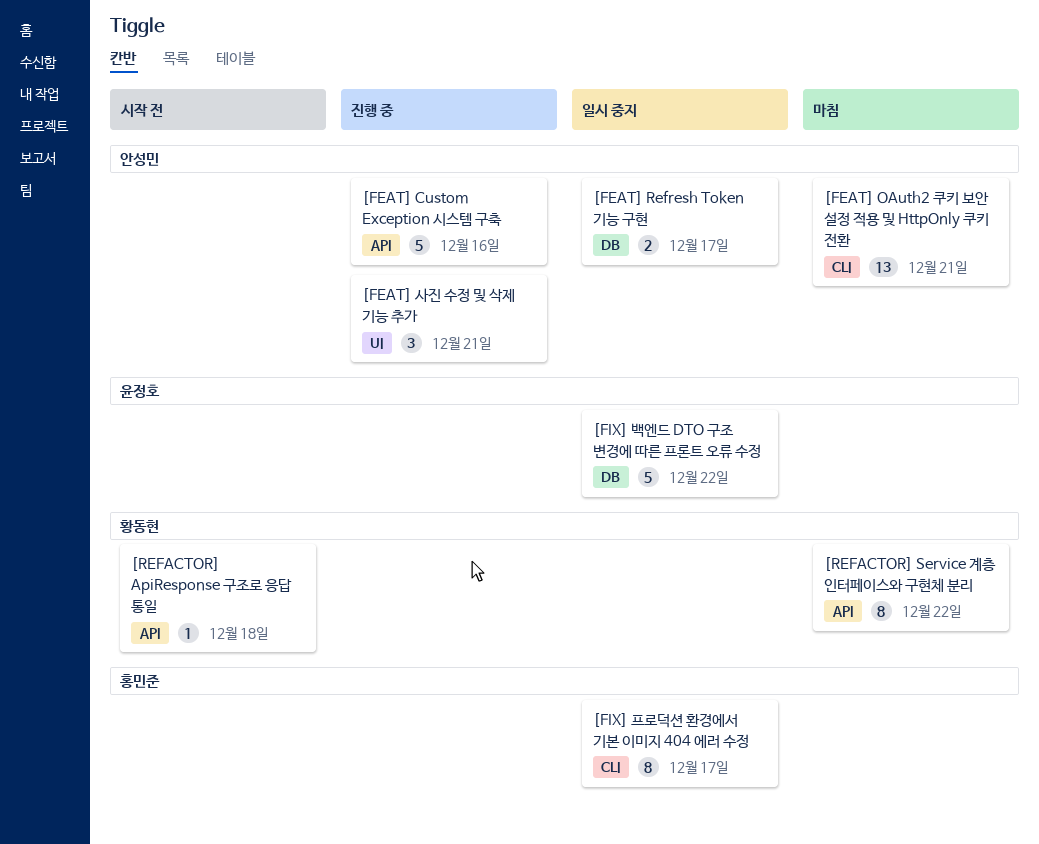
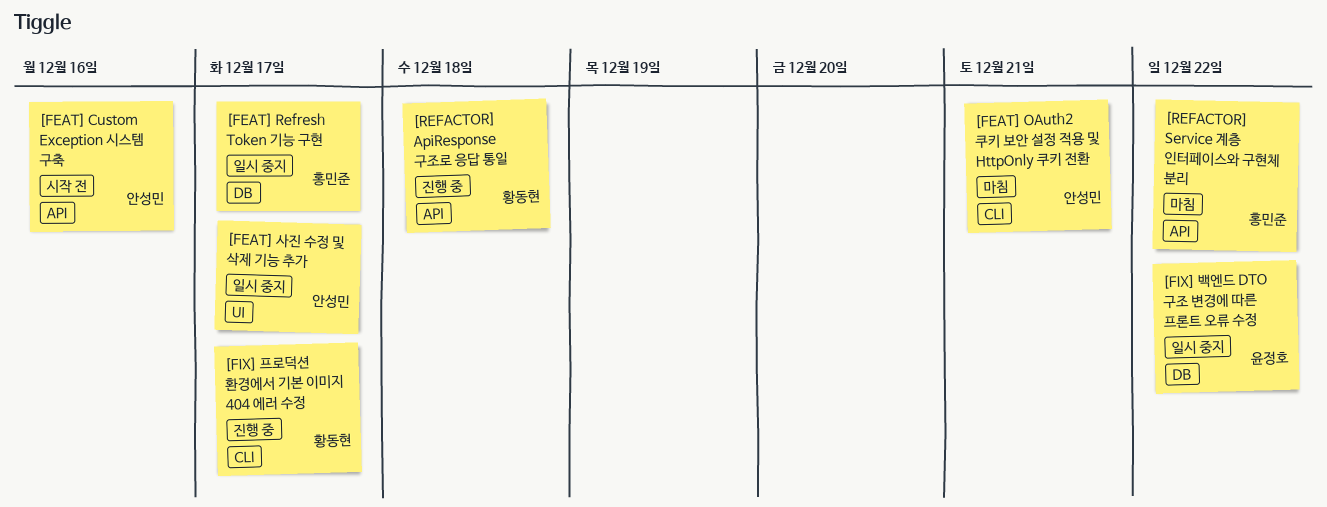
[FEAT] Custom Exception 시스템 구축, status: 진행 중 -> 시작 전
[FEAT] Refresh Token 기능 구현, owner: 안성민 -> 홍민준
[FEAT] 사진 수정 및 삭제 기능 추가, status: 진행 중 -> 일시 중지
[FEAT] 사진 수정 및 삭제 기능 추가, due: Dec 21 -> Dec 17
[FIX] 프로덕션 환경에서 기본 이미지 404 에러 수정, status: 일시 중지 -> 진행 중
[FIX] 프로덕션 환경에서 기본 이미지 404 에러 수정, owner: 홍민준 -> 황동현
[REFACTOR] ApiResponse 구조로 응답 통일, status: 시작 전 -> 진행 중
[REFACTOR] Service 계층 인터페이스와 구현체 분리, owner: 황동현 -> 홍민준

